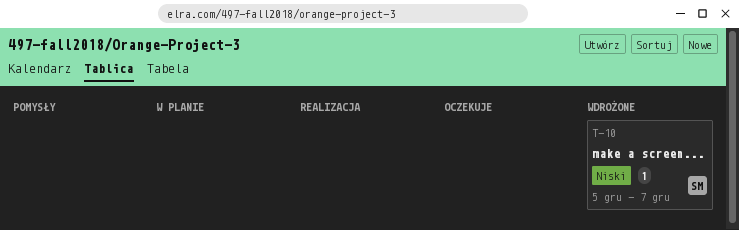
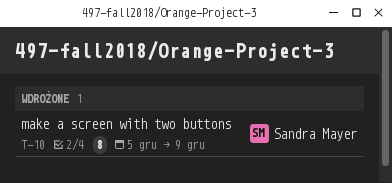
T-10, estimate: 1 -> 8
T-10, due: Dec 7 -> Dec 9

